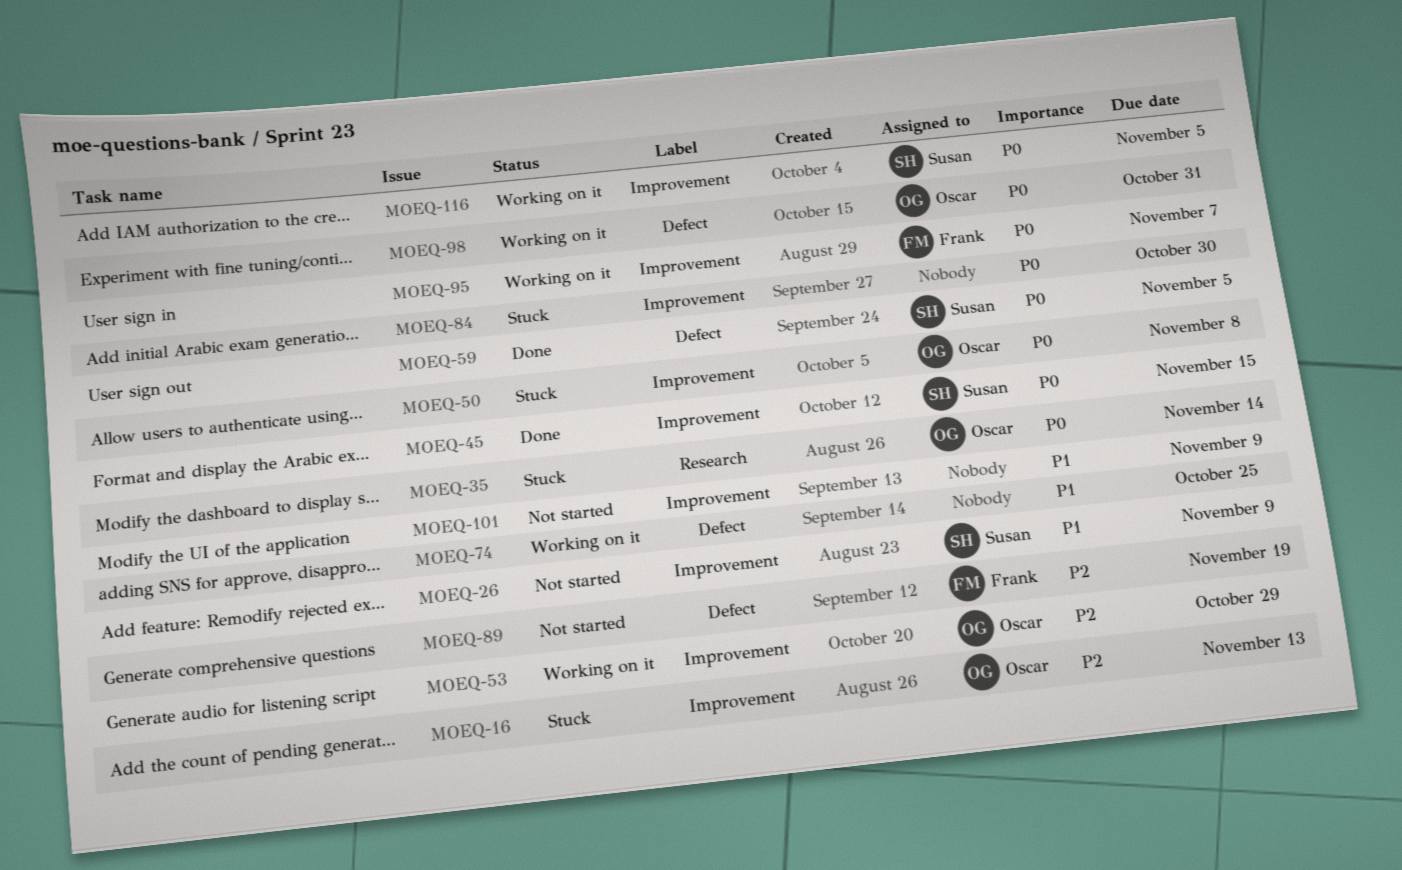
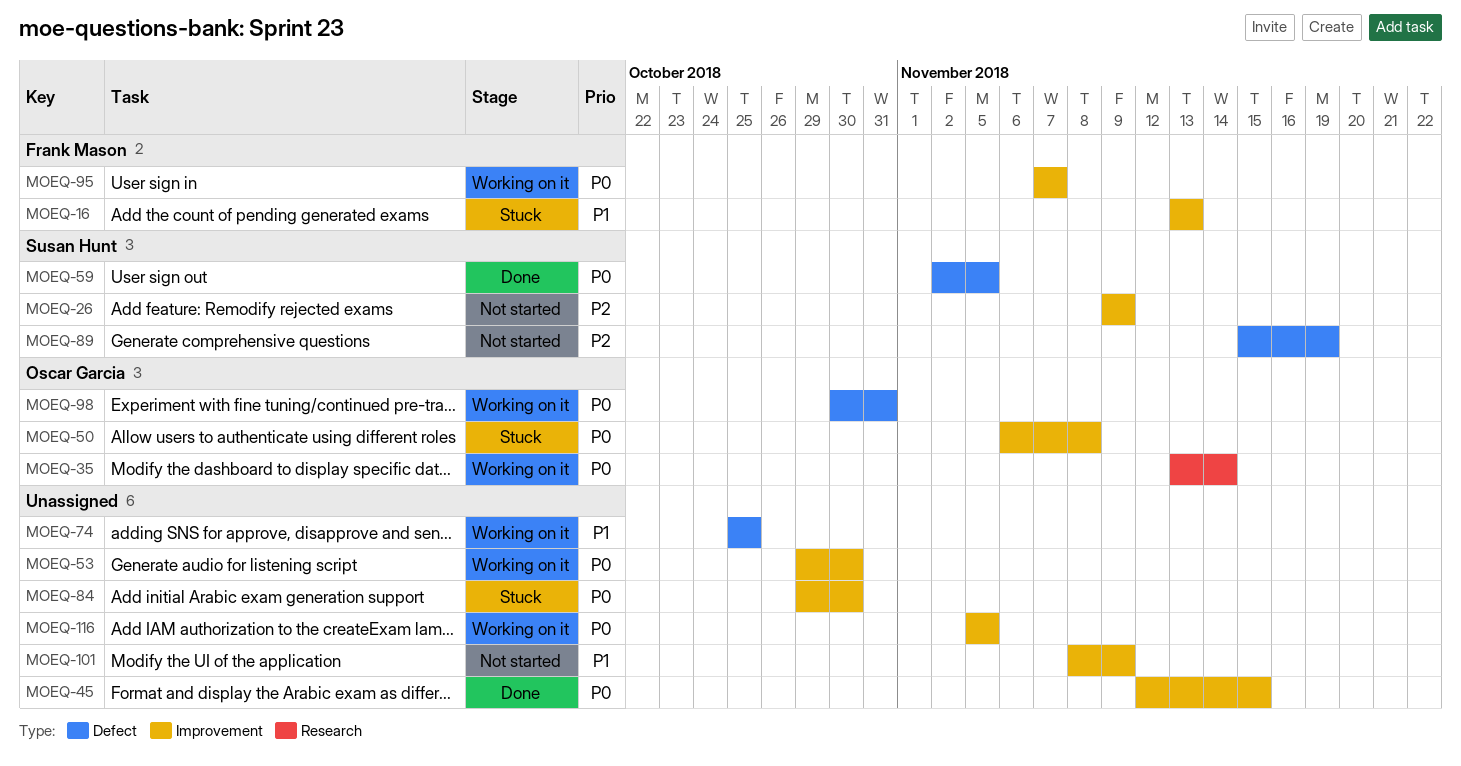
MOEQ-16, owner: Oscar Garcia -> Frank Mason
MOEQ-16, priority: P2 -> P1
MOEQ-26, priority: P1 -> P2
MOEQ-35, status: Stuck -> Working on it
MOEQ-45, owner: Susan Hunt -> none
MOEQ-53, owner: Oscar Garcia -> none
MOEQ-53, priority: P2 -> P0
MOEQ-53, due: Oct 29 -> Oct 30
MOEQ-89, owner: Frank Mason -> Susan Hunt
MOEQ-116, owner: Susan Hunt -> none

